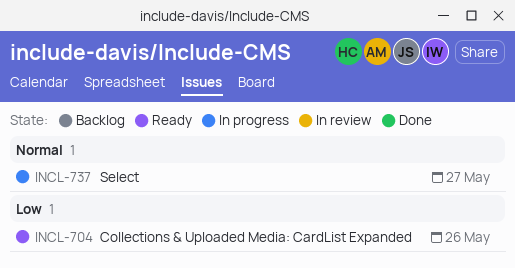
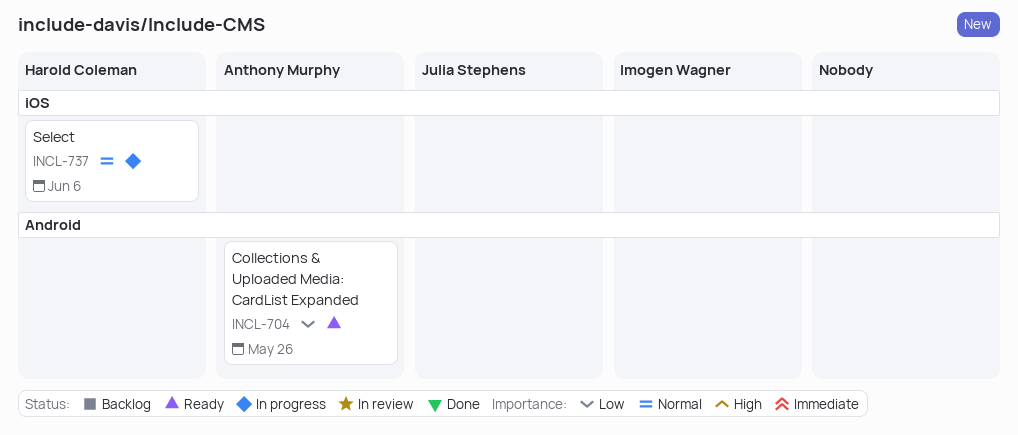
INCL-737, due: May 27 -> Jun 6

